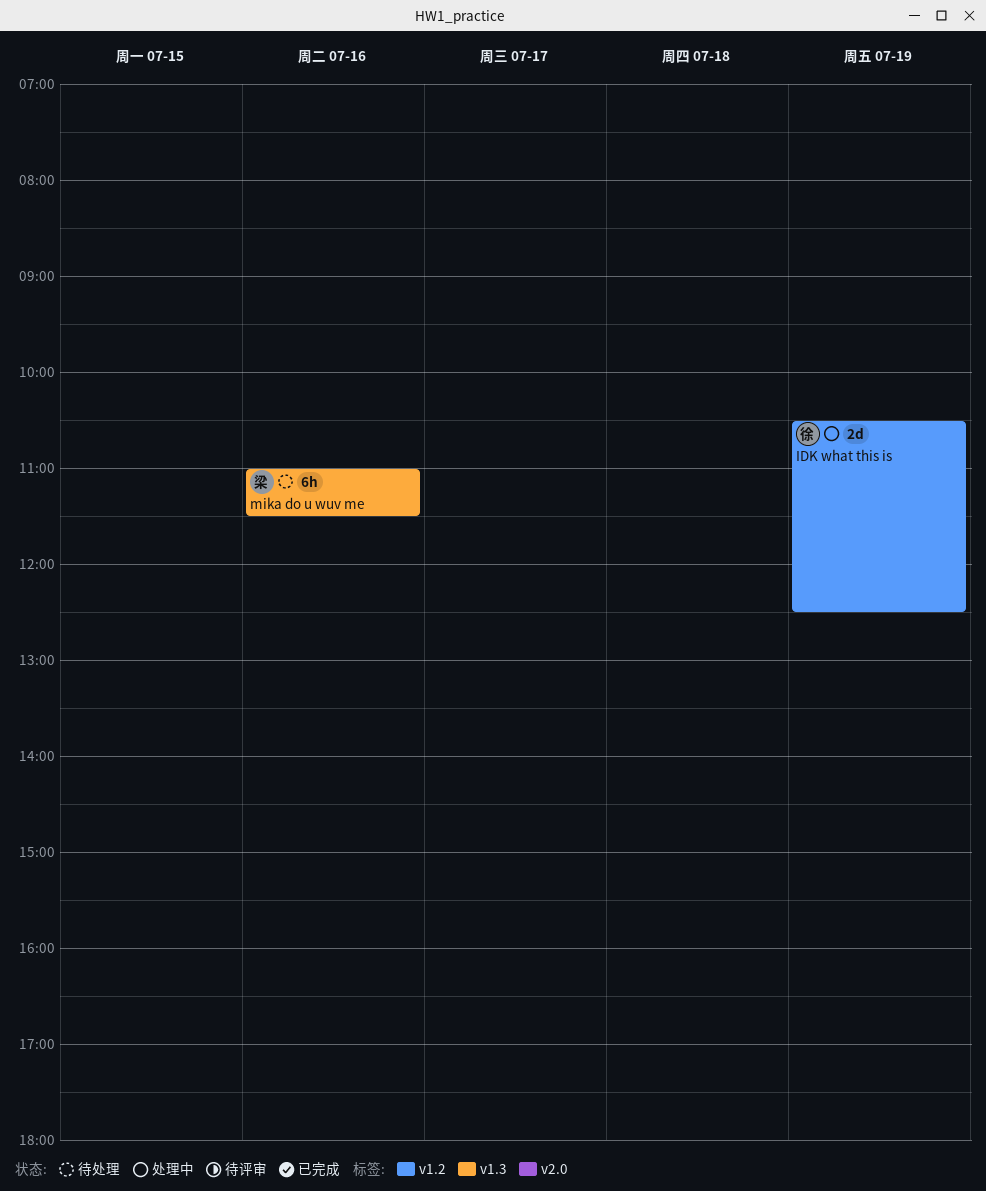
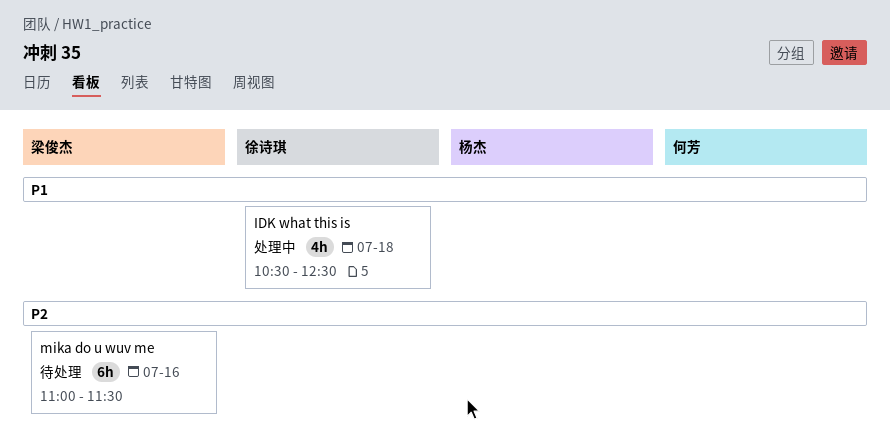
IDK what this is, estimate: 2d -> 4h
IDK what this is, day: Jul 19 -> Jul 18

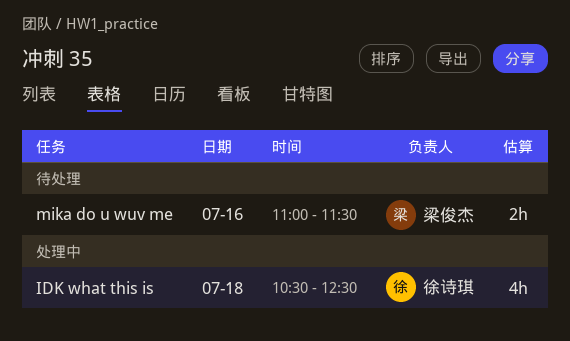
mika do u wuv me, estimate: 6h -> 2h

